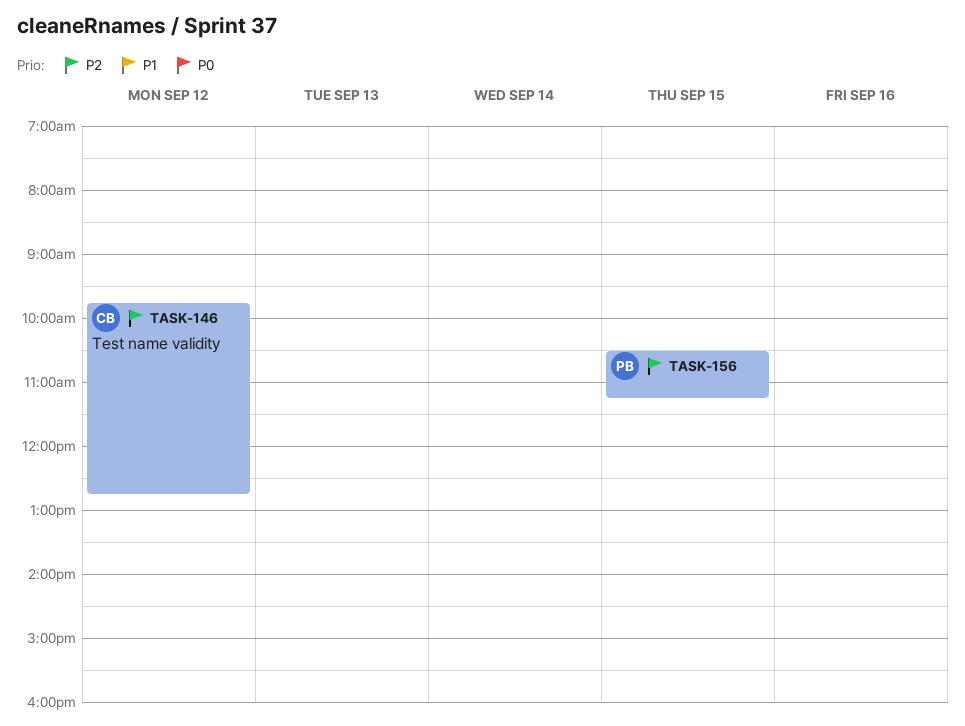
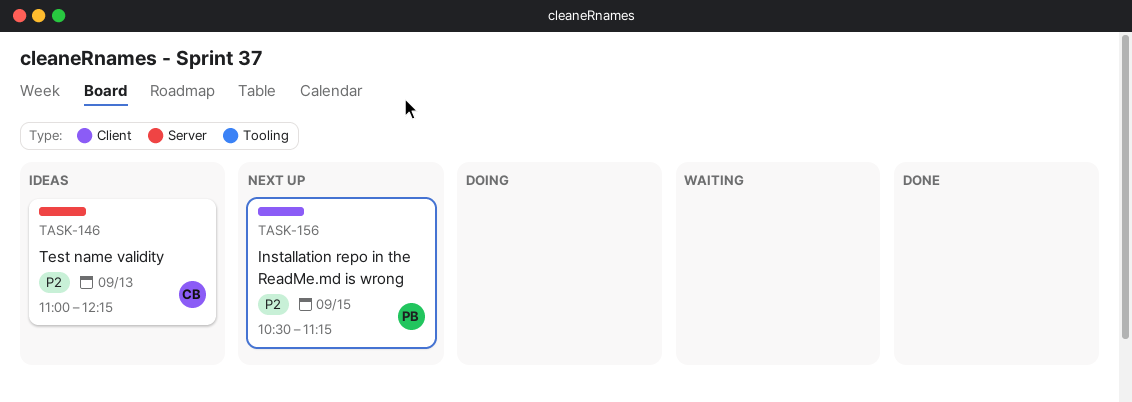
TASK-146, day: Sep 12 -> Sep 13
TASK-146, begins: 09:45 -> 11:00
TASK-146, ends: 12:45 -> 12:15

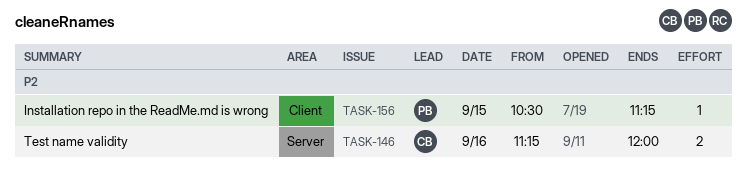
TASK-146, day: Sep 13 -> Sep 16
TASK-146, begins: 11:00 -> 11:15
TASK-146, ends: 12:15 -> 12:00

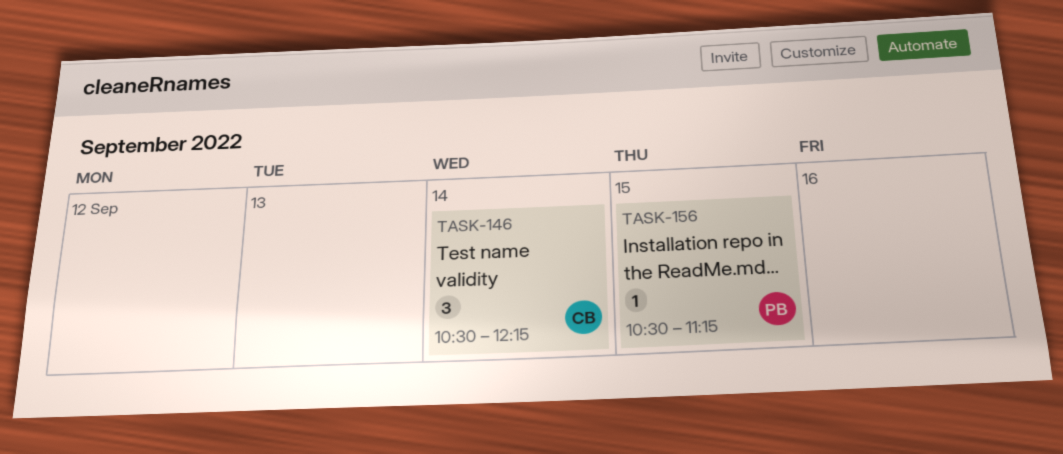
TASK-146, estimate: 2 -> 3
TASK-146, day: Sep 16 -> Sep 14
TASK-146, begins: 11:15 -> 10:30
TASK-146, ends: 12:00 -> 12:15

